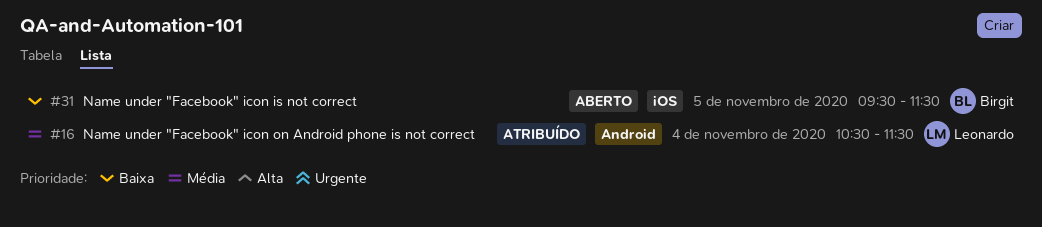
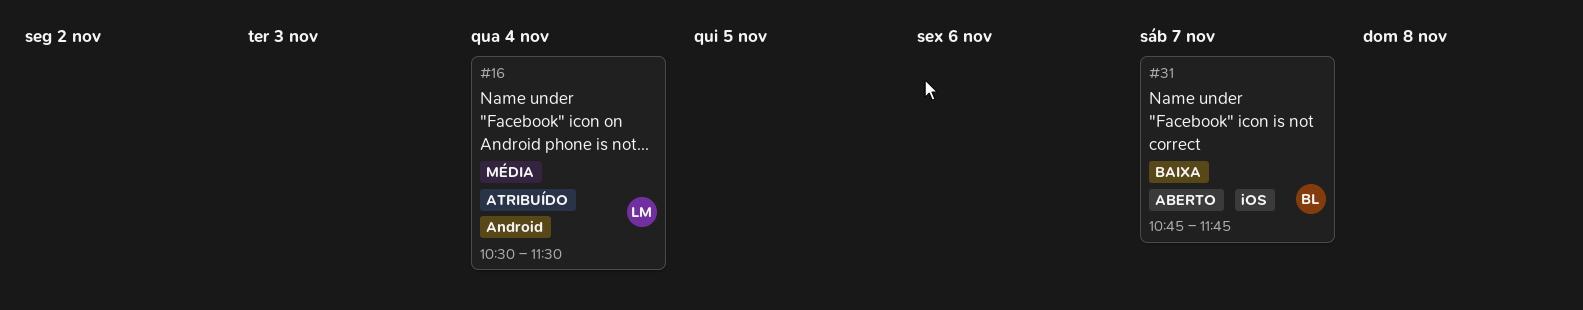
#31, day: Nov 5 -> Nov 7
#31, begins: 09:30 -> 10:45
#31, ends: 11:30 -> 11:45

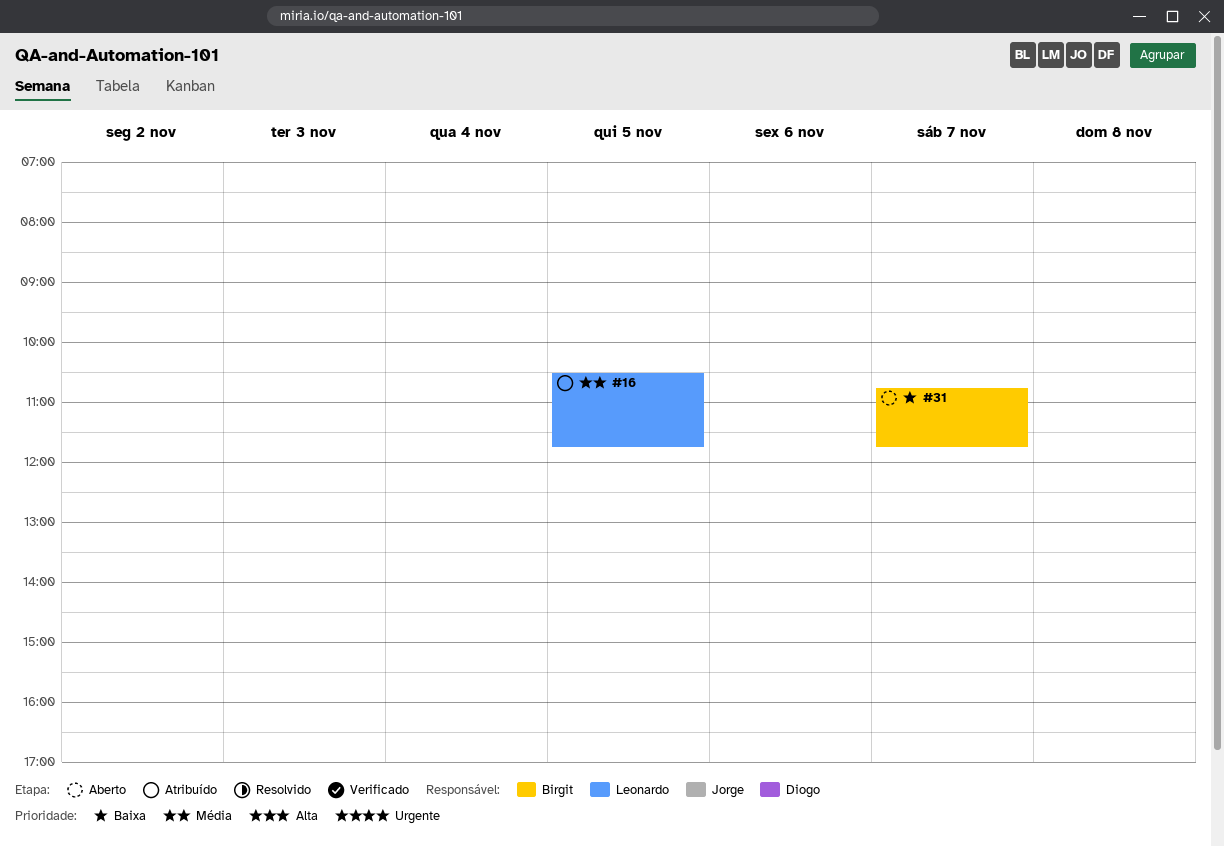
#16, day: Nov 4 -> Nov 5
#16, ends: 11:30 -> 11:45

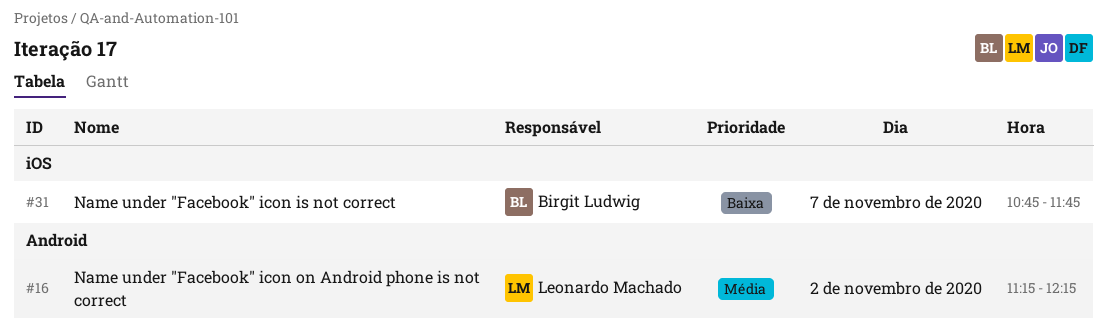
#16, day: Nov 5 -> Nov 2
#16, begins: 10:30 -> 11:15
#16, ends: 11:45 -> 12:15

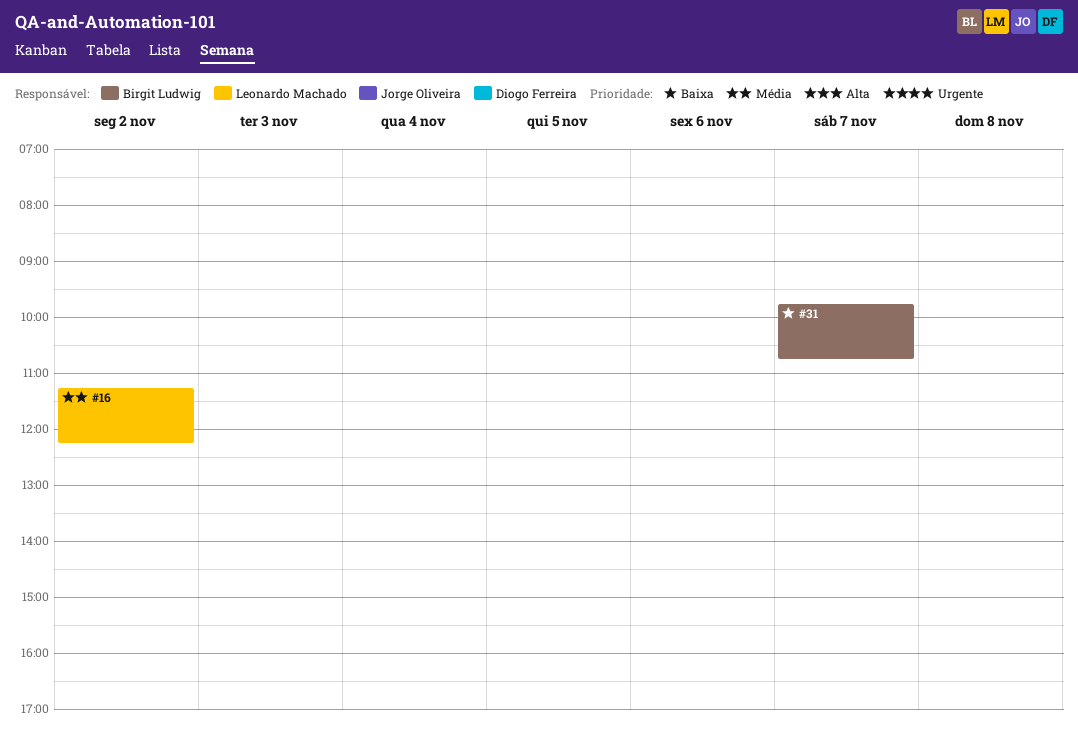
#31, begins: 10:45 -> 09:45
#31, ends: 11:45 -> 10:45

